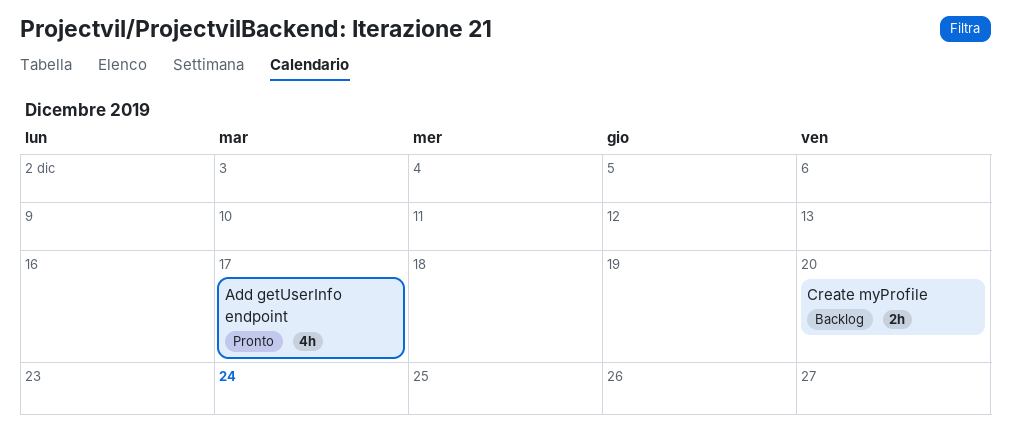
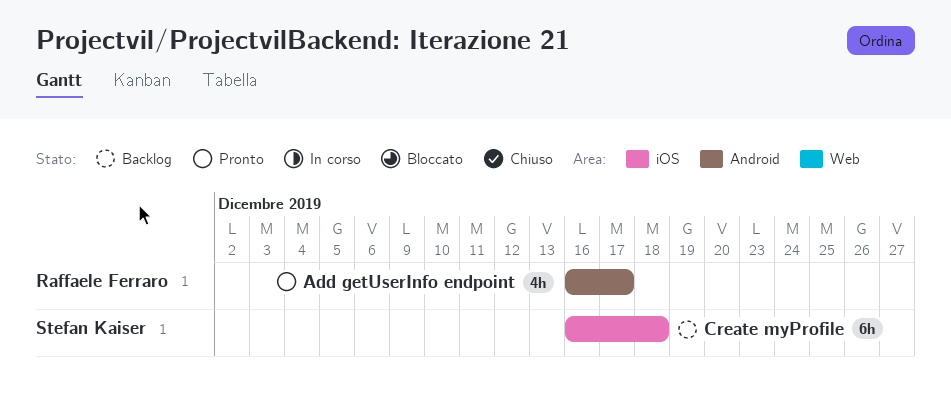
Create myProfile, estimate: 2h -> 6h
Create myProfile, due: Dec 20 -> Dec 18

